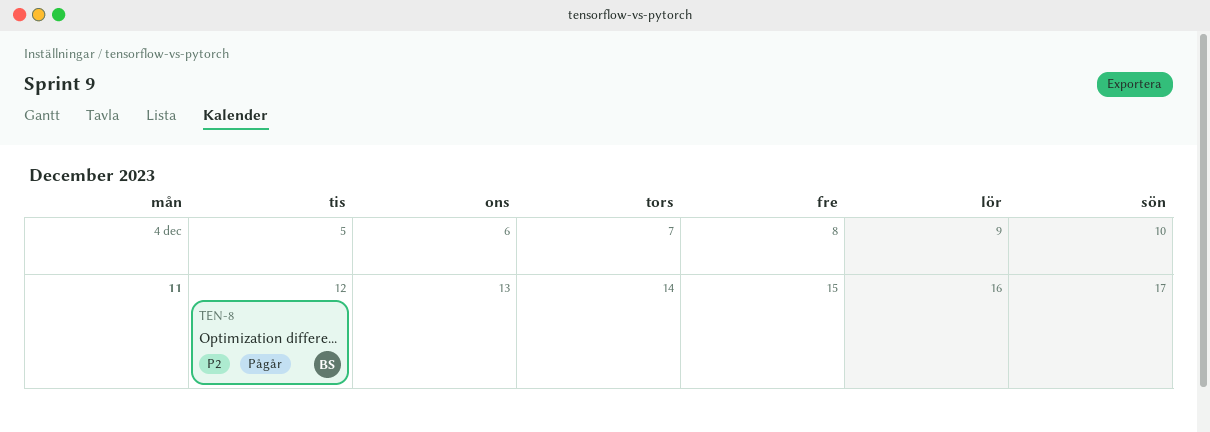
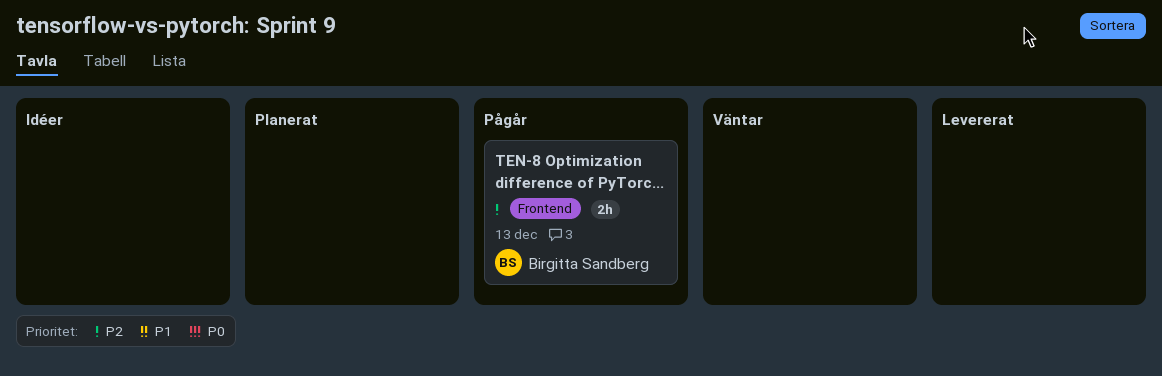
TEN-8, due: Dec 12 -> Dec 13

